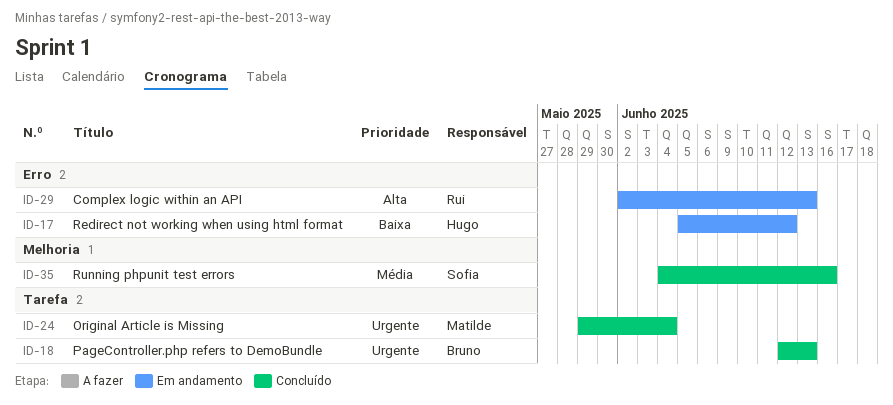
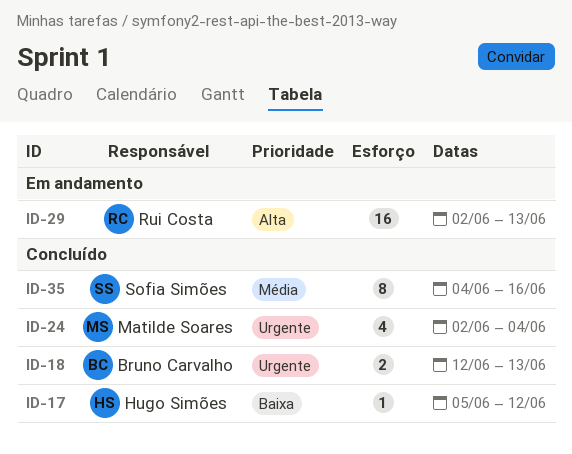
ID-17, status: Em andamento -> Concluído
ID-24, start: May 29 -> Jun 2

